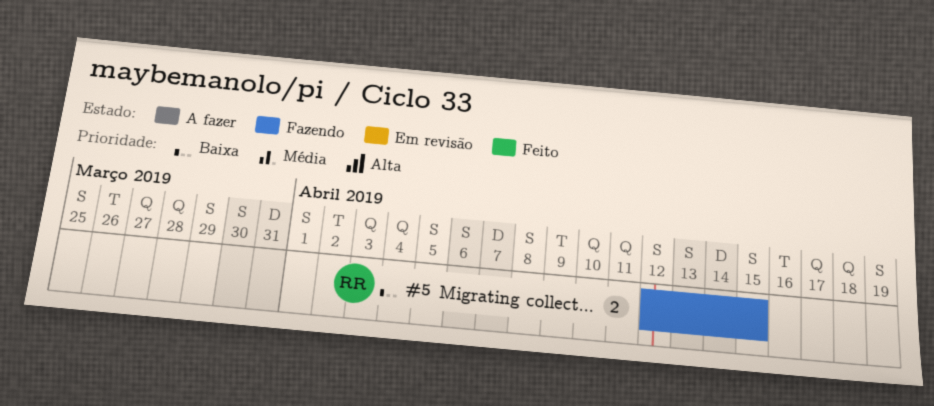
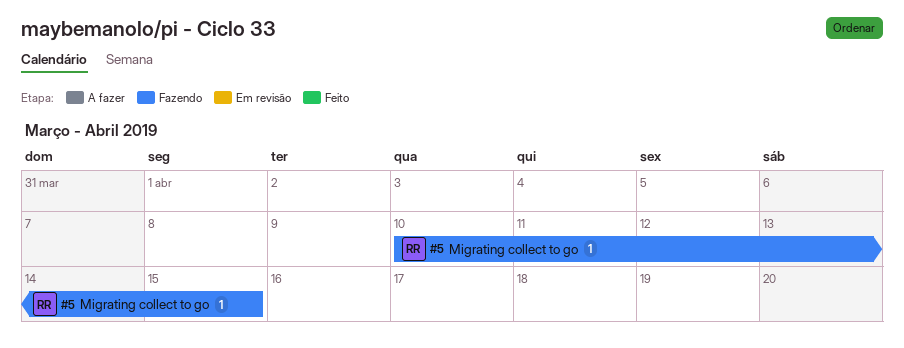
#5, estimate: 2 -> 1
#5, start: Apr 12 -> Apr 10

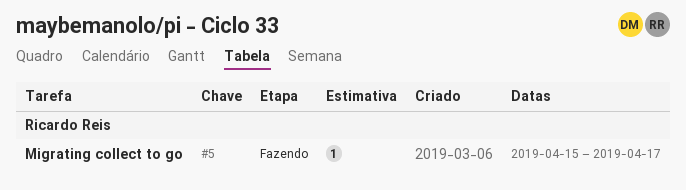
#5, start: Apr 10 -> Apr 15
#5, due: Apr 15 -> Apr 17

